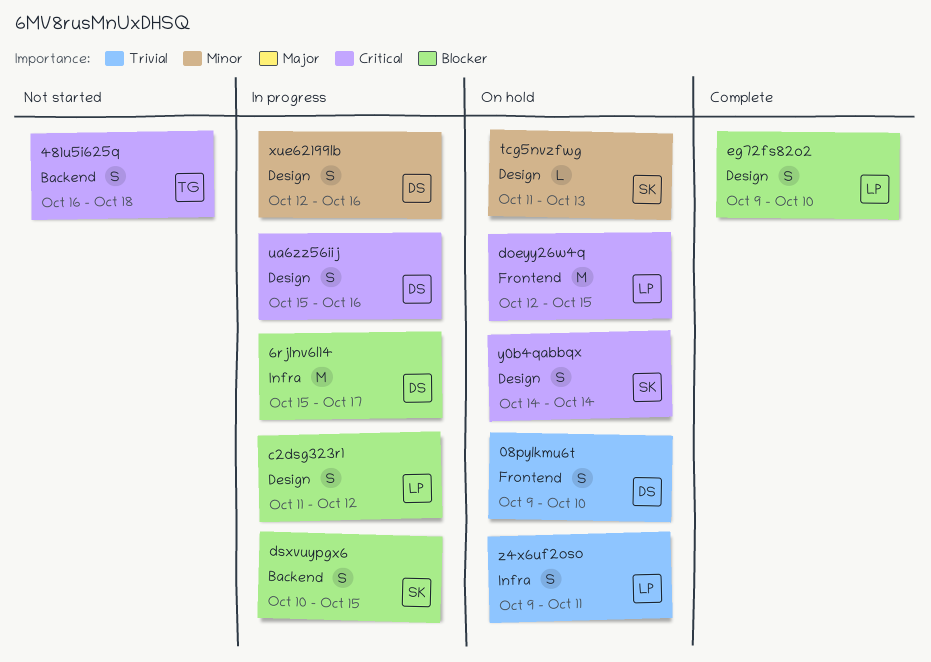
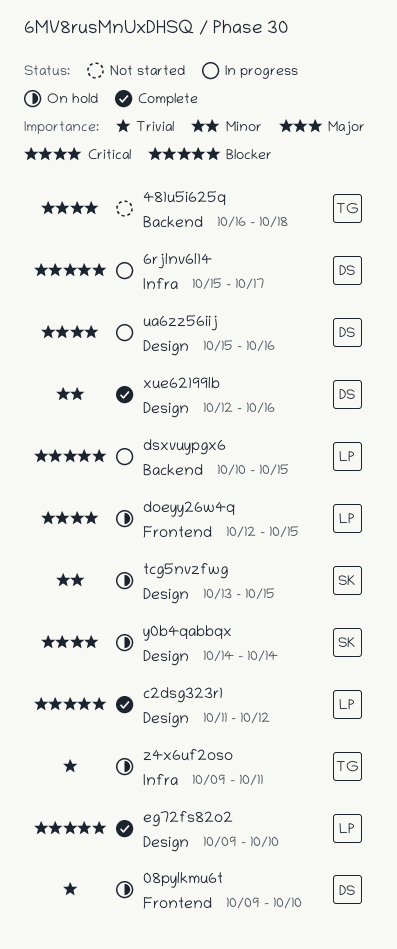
c2dsg323r1, status: In progress -> Complete
dsxvuypgx6, owner: SK -> LP
tcg5nvzfwg, start: Oct 11 -> Oct 13
tcg5nvzfwg, due: Oct 13 -> Oct 15
xue62199lb, status: In progress -> Complete
z4x6uf2oso, owner: LP -> TG

